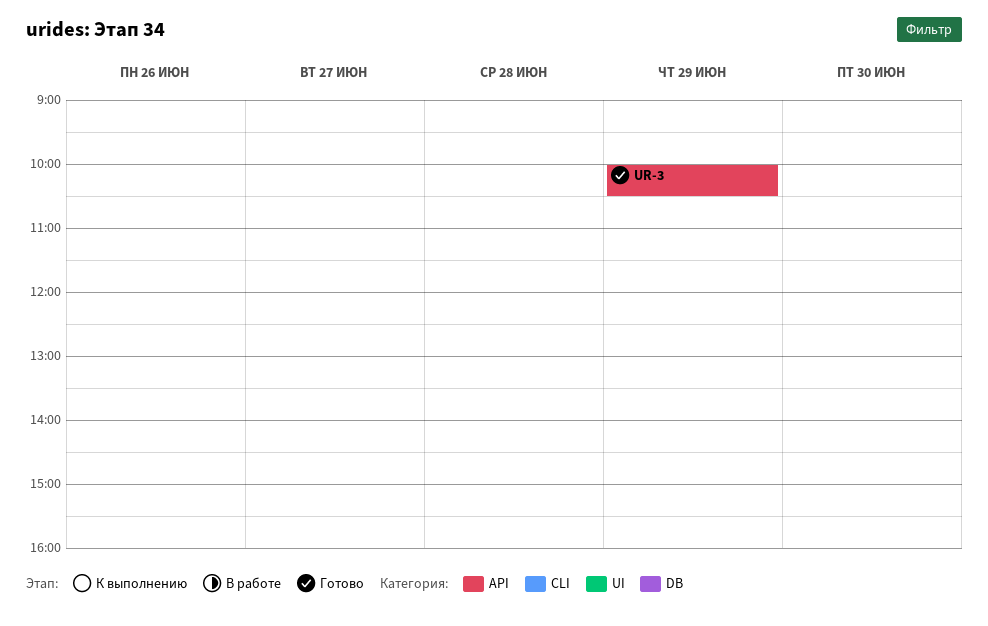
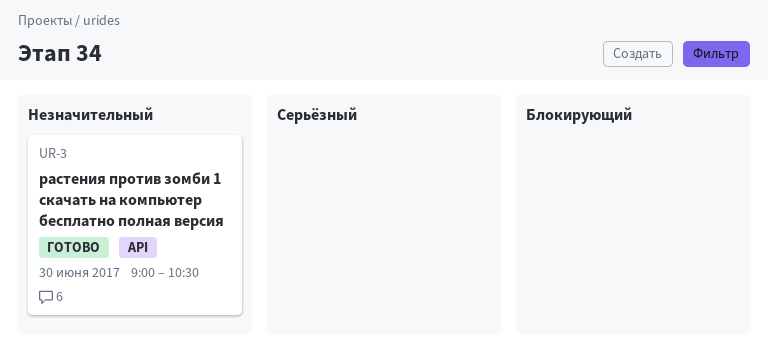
UR-3, day: Jun 29 -> Jun 30
UR-3, begins: 10:00 -> 09:00

